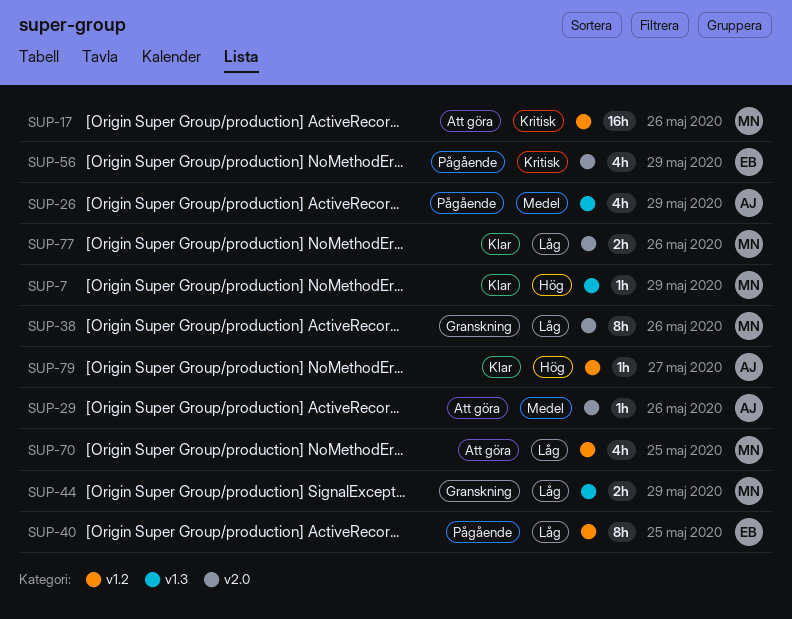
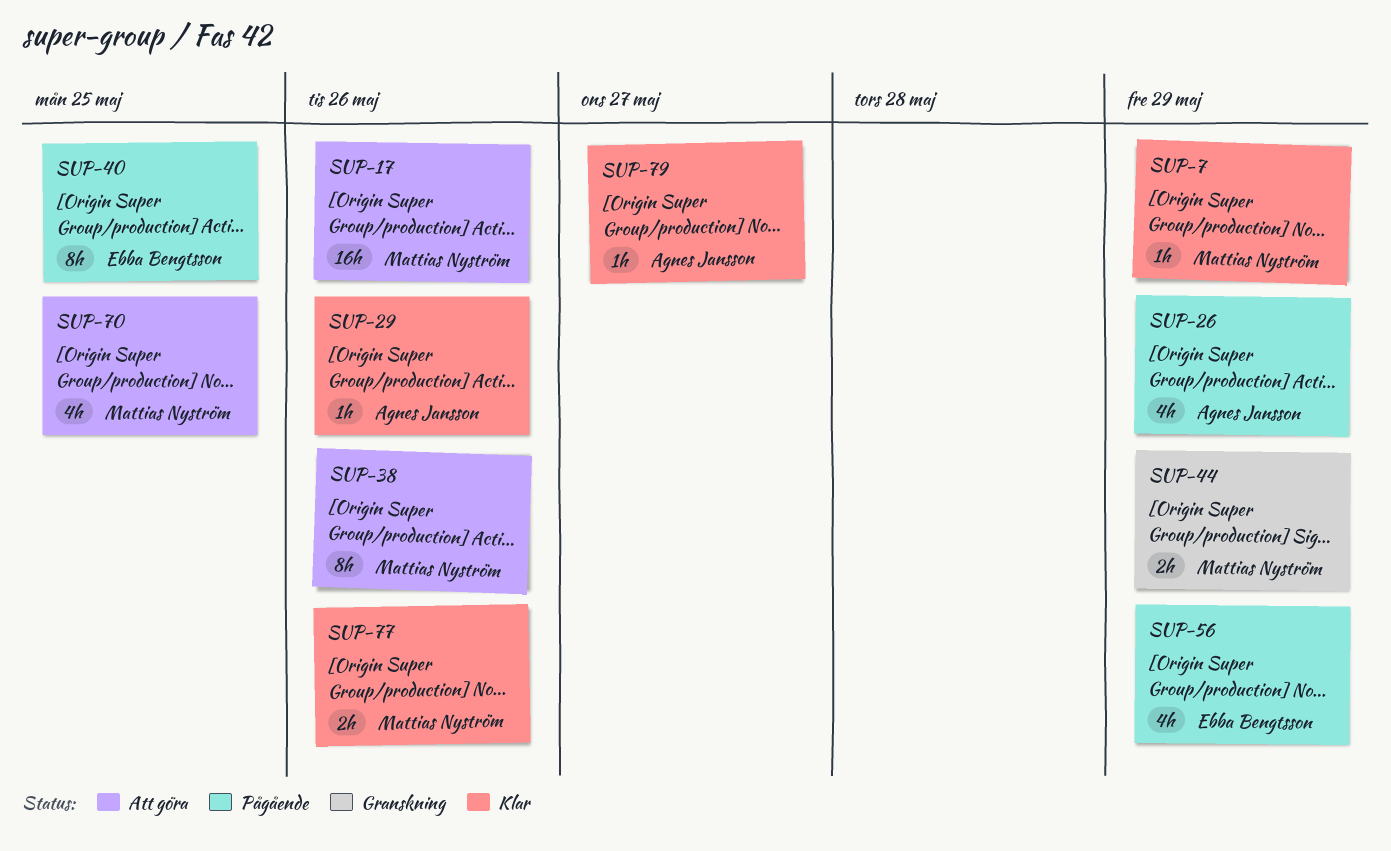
SUP-29, status: Att göra -> Klar
SUP-38, status: Granskning -> Att göra

